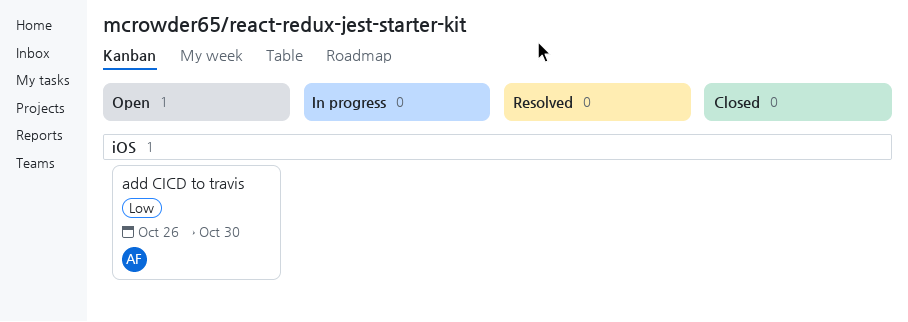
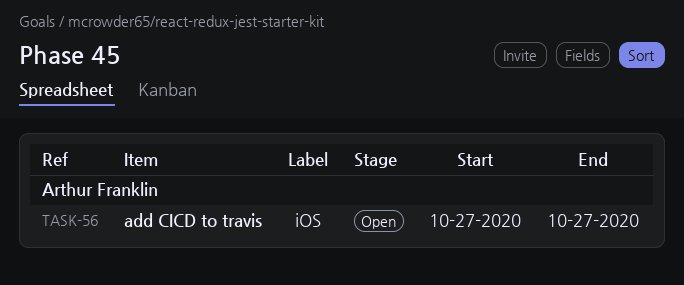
add CICD to travis, start: Oct 26 -> Oct 27
add CICD to travis, due: Oct 30 -> Oct 27

